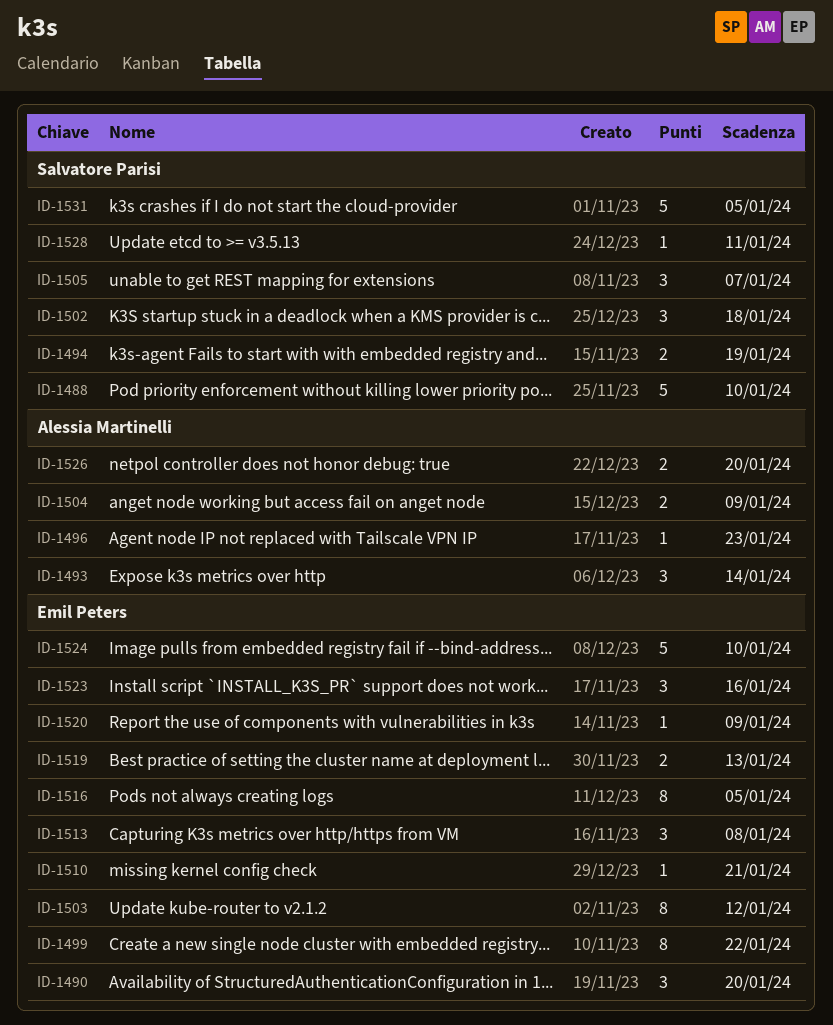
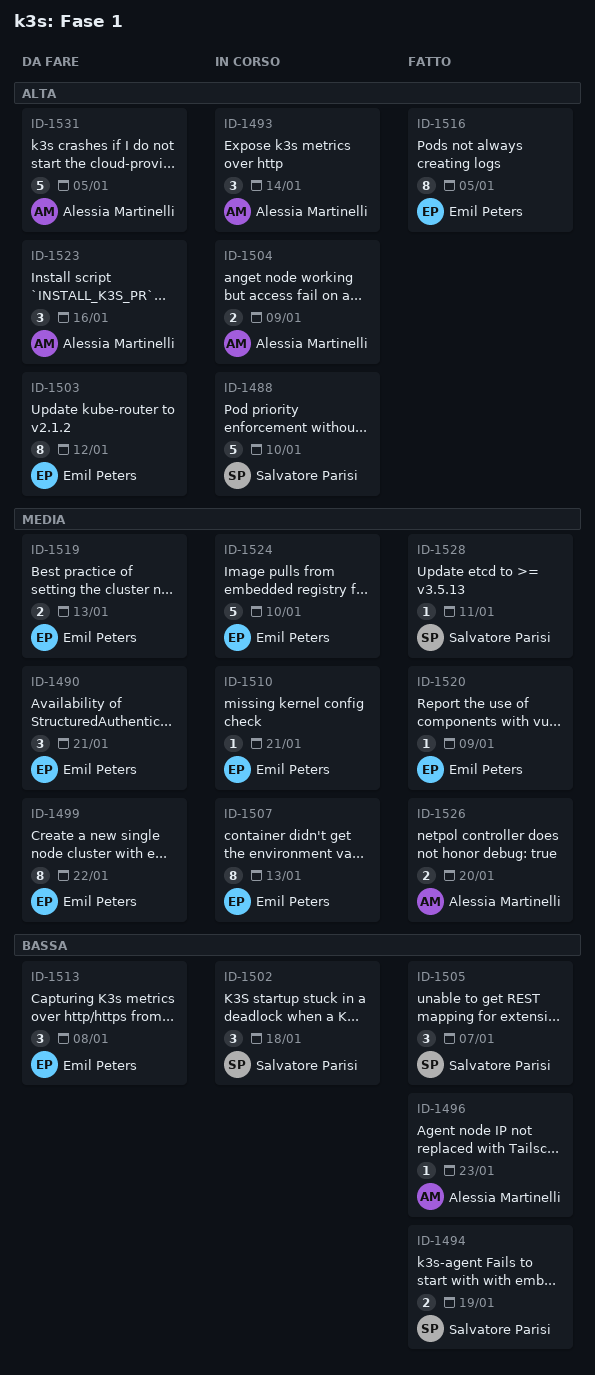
ID-1490, due: Jan 20 -> Jan 21
ID-1507: none -> present
ID-1523, owner: Emil Peters -> Alessia Martinelli
ID-1531, owner: Salvatore Parisi -> Alessia Martinelli

